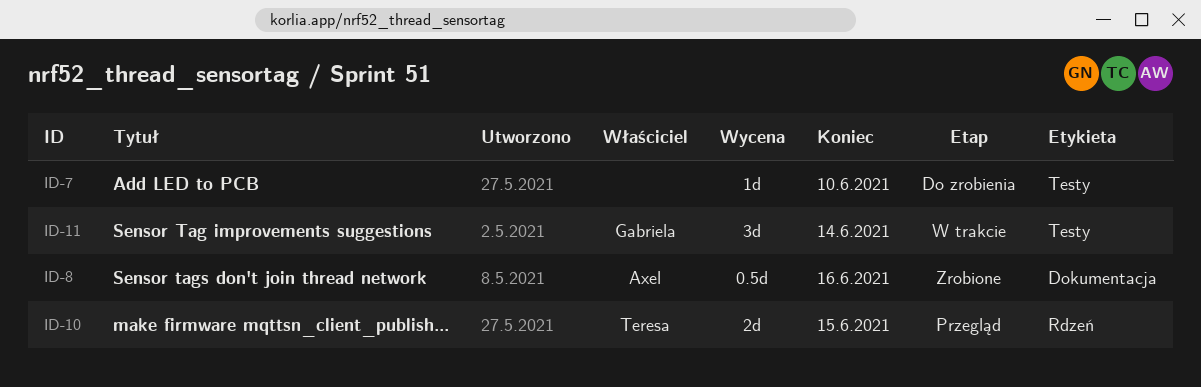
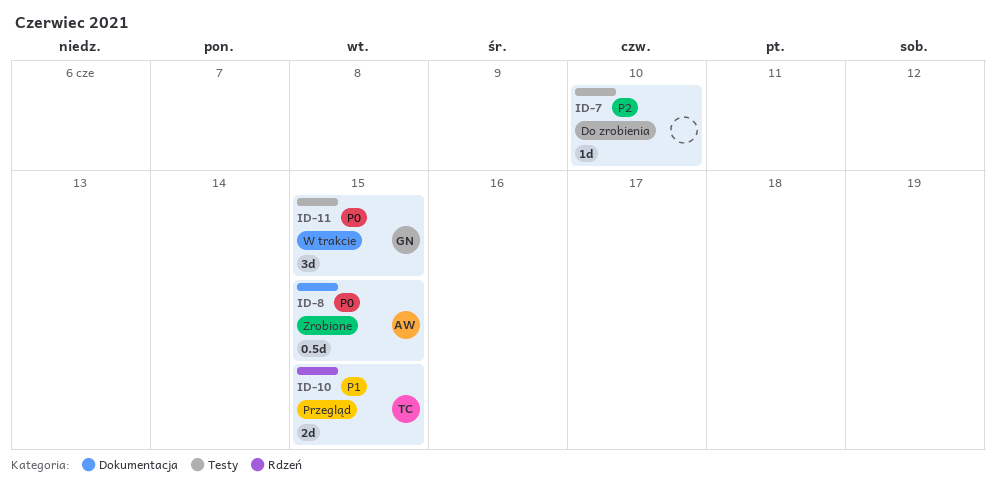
ID-8, due: Jun 16 -> Jun 15
ID-11, due: Jun 14 -> Jun 15

